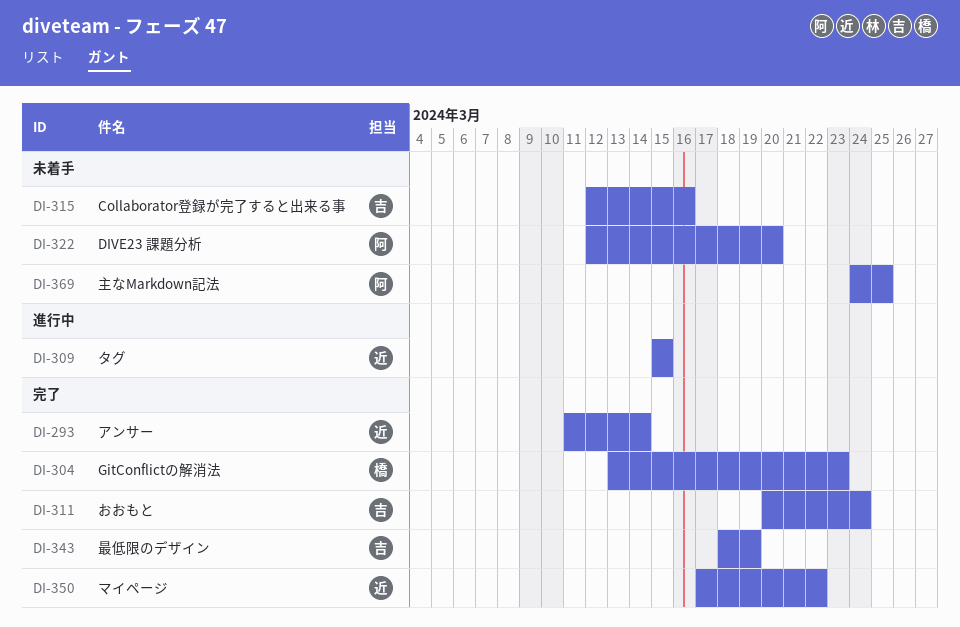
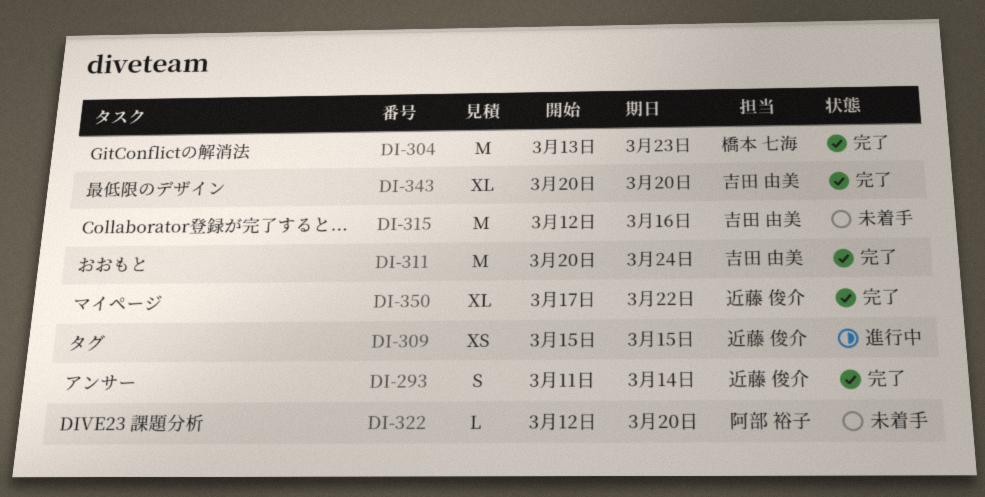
DI-343, start: Mar 18 -> Mar 20
DI-343, due: Mar 19 -> Mar 20
DI-369: present -> none

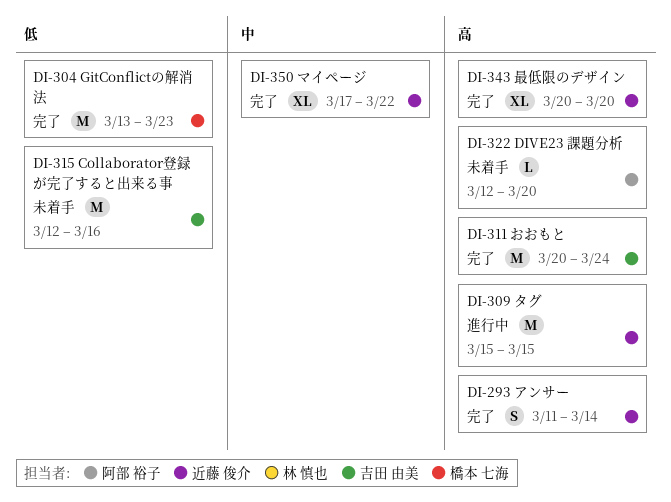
DI-309, estimate: XS -> M
DI-343, owner: 吉田 由美 -> 近藤 俊介

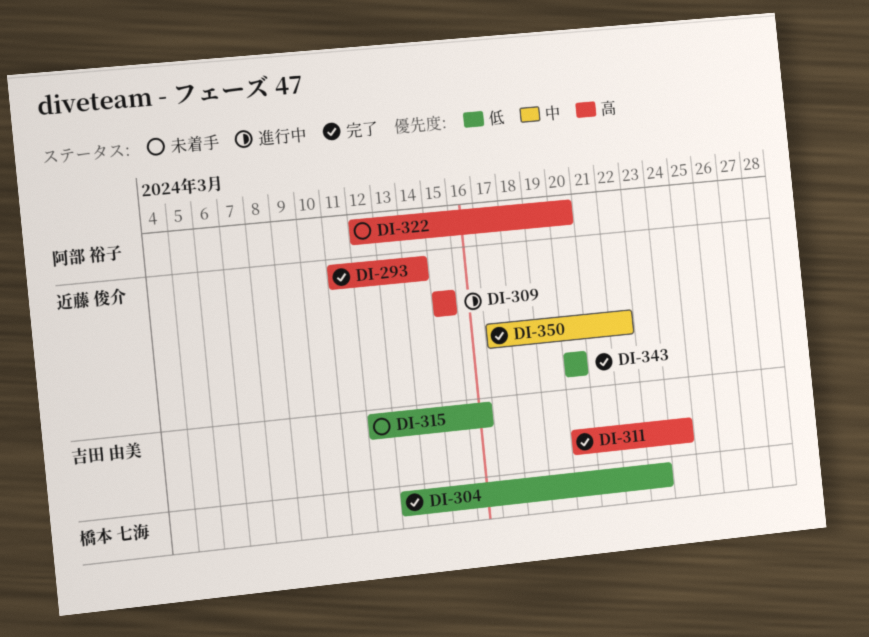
DI-343, priority: 高 -> 低

